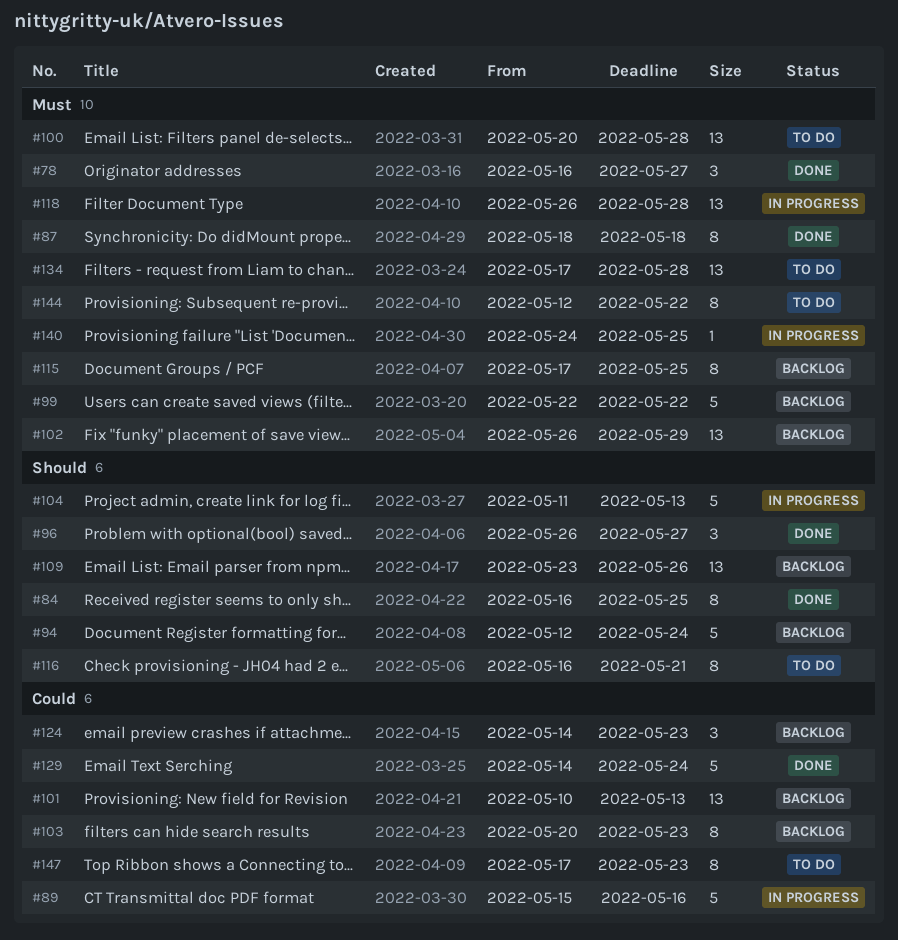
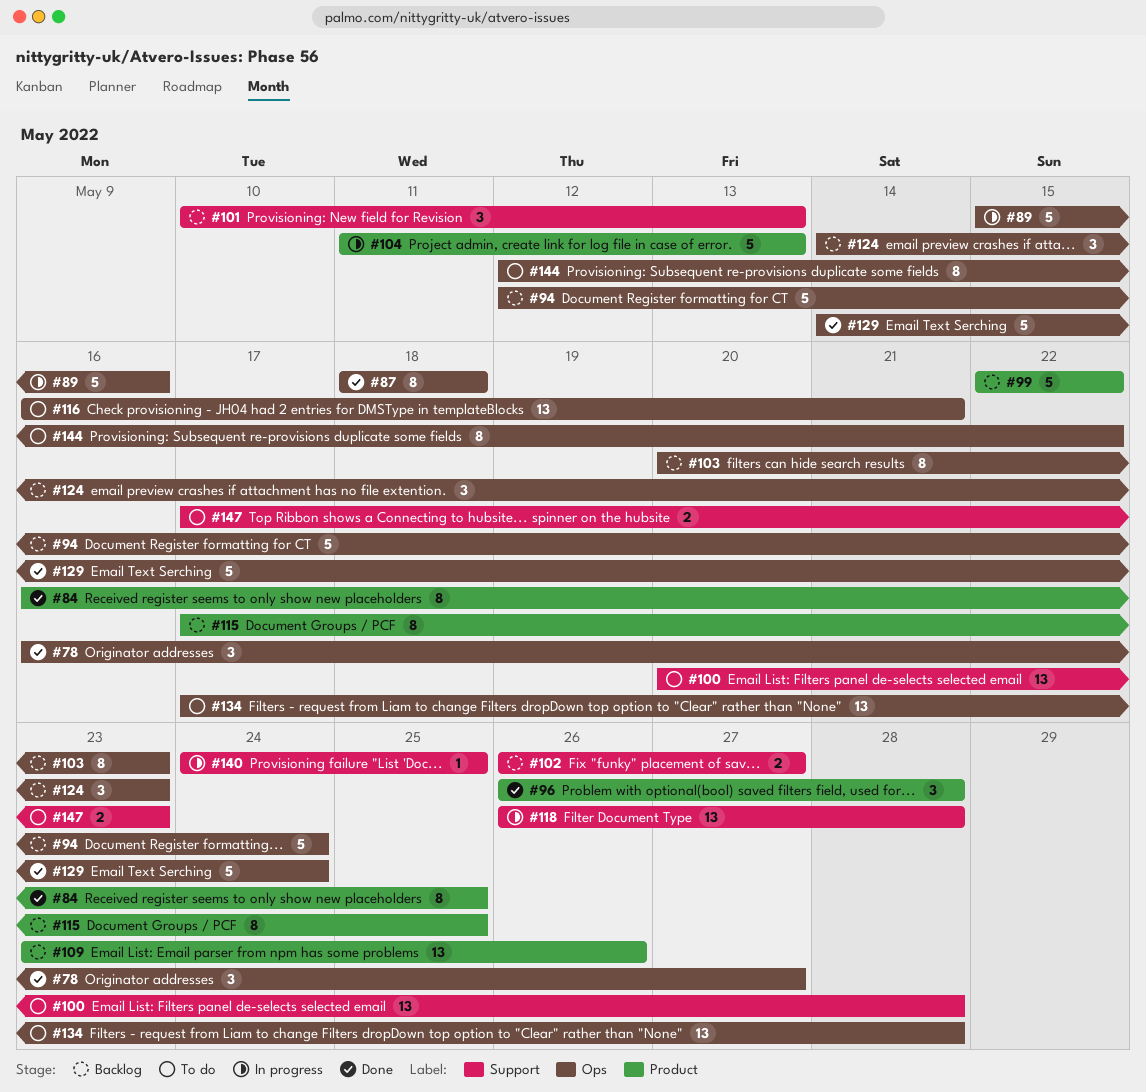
#96, due: May 27 -> May 28
#101, estimate: 13 -> 3
#102, estimate: 13 -> 2
#102, due: May 29 -> May 27
#116, estimate: 8 -> 13
#147, estimate: 8 -> 2

